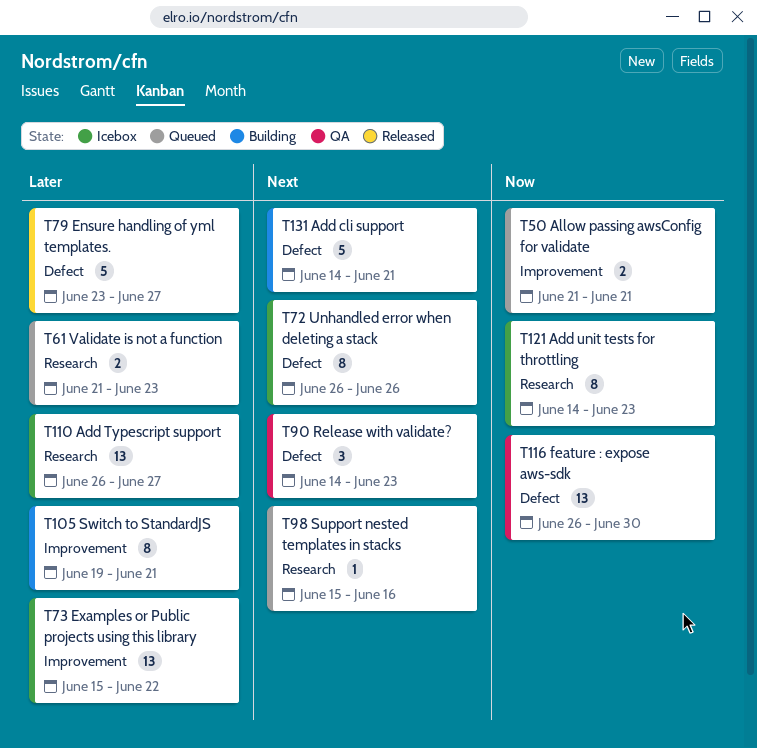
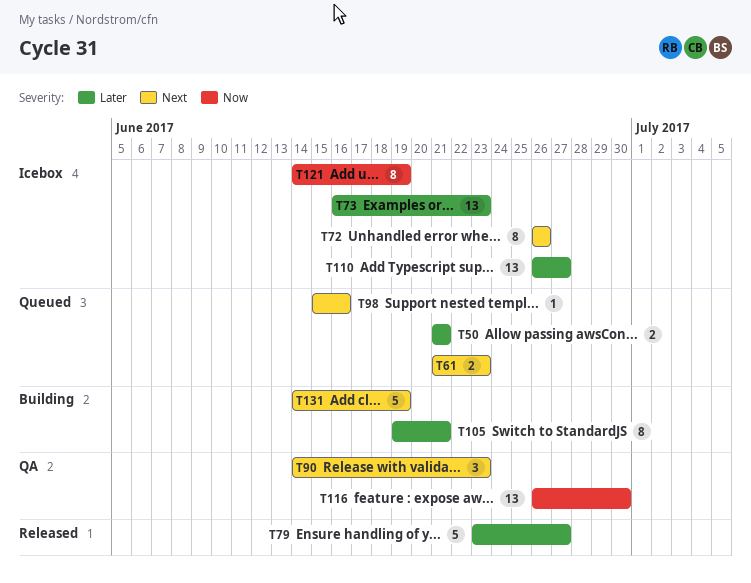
T50, priority: Now -> Later
T61, priority: Later -> Next
T73, start: Jun 15 -> Jun 16
T73, due: Jun 22 -> Jun 23
T121, due: Jun 23 -> Jun 19
T131, due: Jun 21 -> Jun 19

